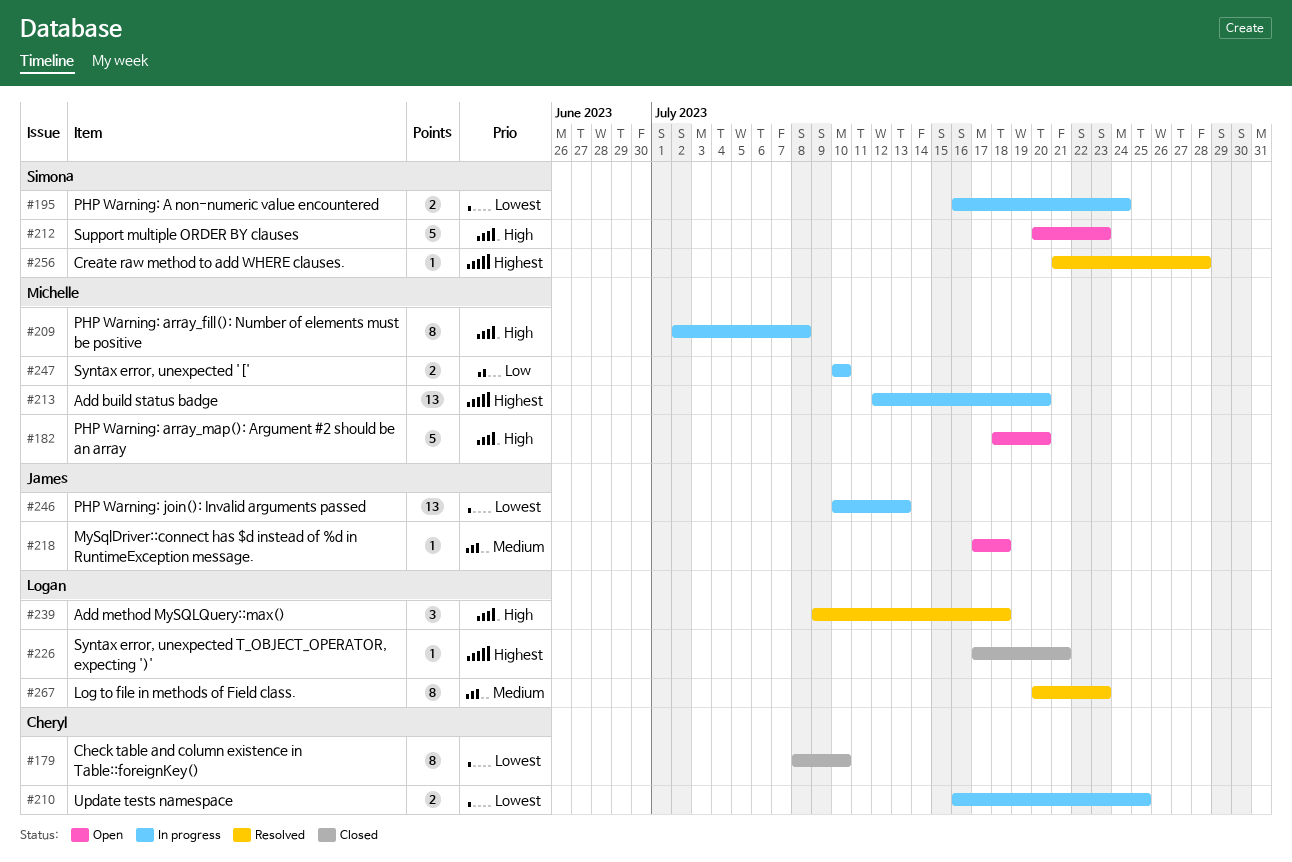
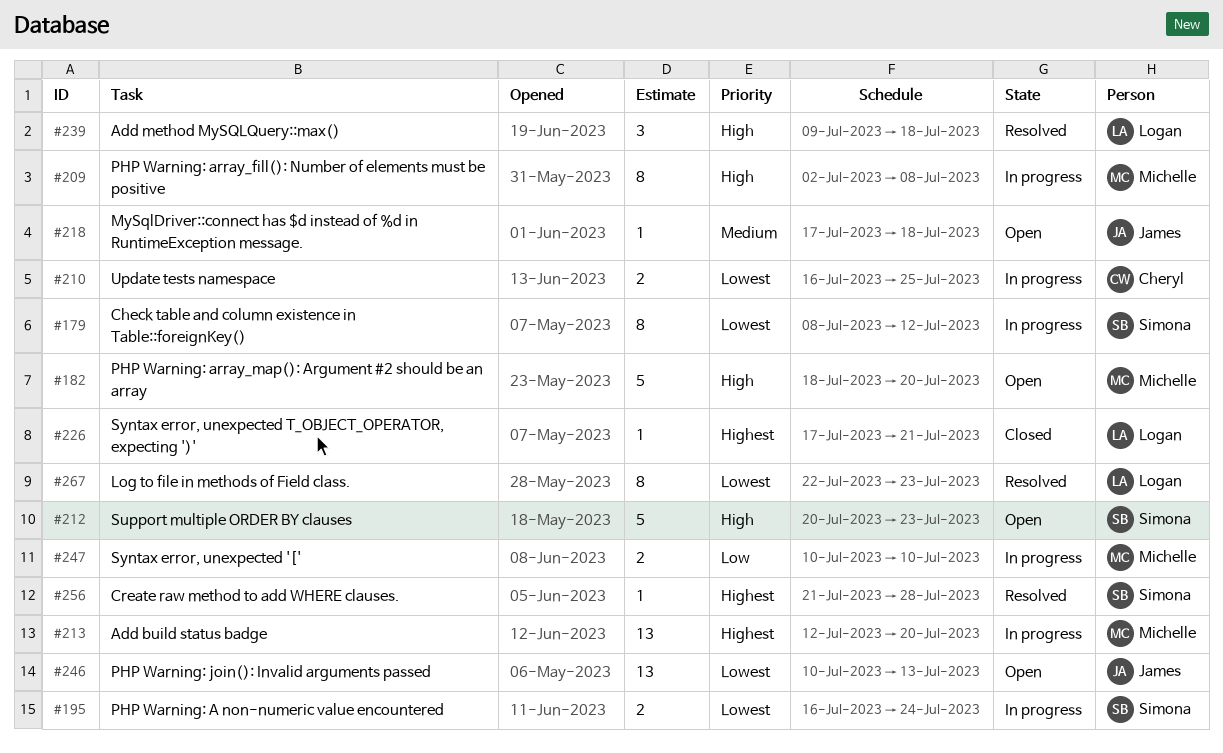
#179, status: Closed -> In progress
#179, owner: Cheryl -> Simona
#179, due: Jul 10 -> Jul 12
#246, status: In progress -> Open
#267, priority: Medium -> Lowest
#267, start: Jul 20 -> Jul 22

